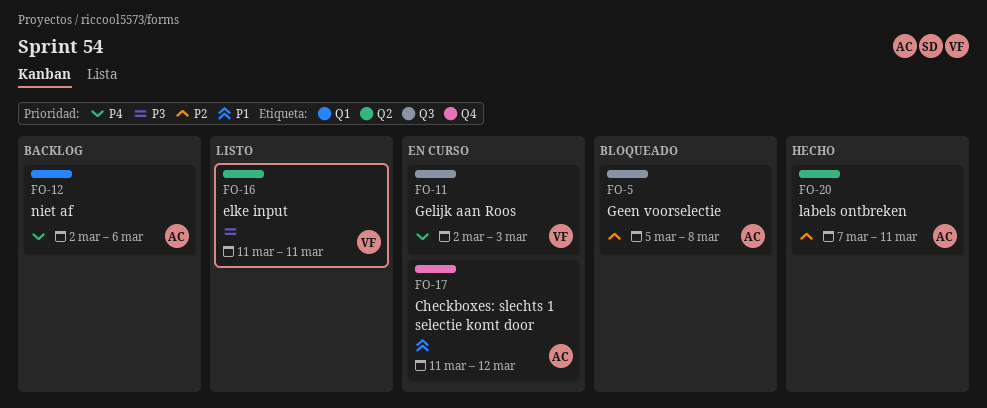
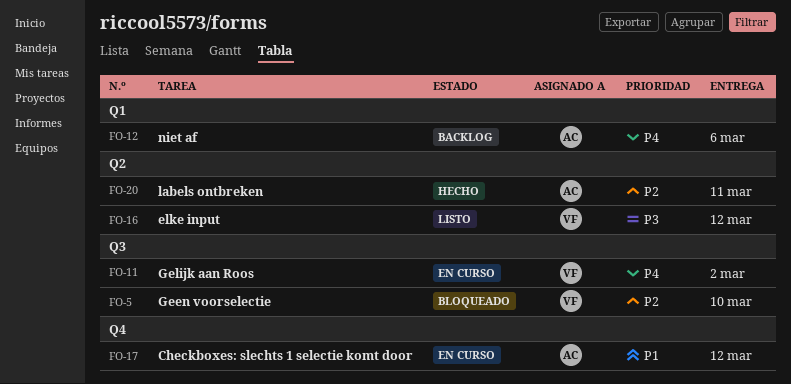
FO-5, owner: AC -> VF
FO-5, due: Mar 8 -> Mar 10
FO-11, due: Mar 3 -> Mar 2
FO-16, due: Mar 11 -> Mar 12

